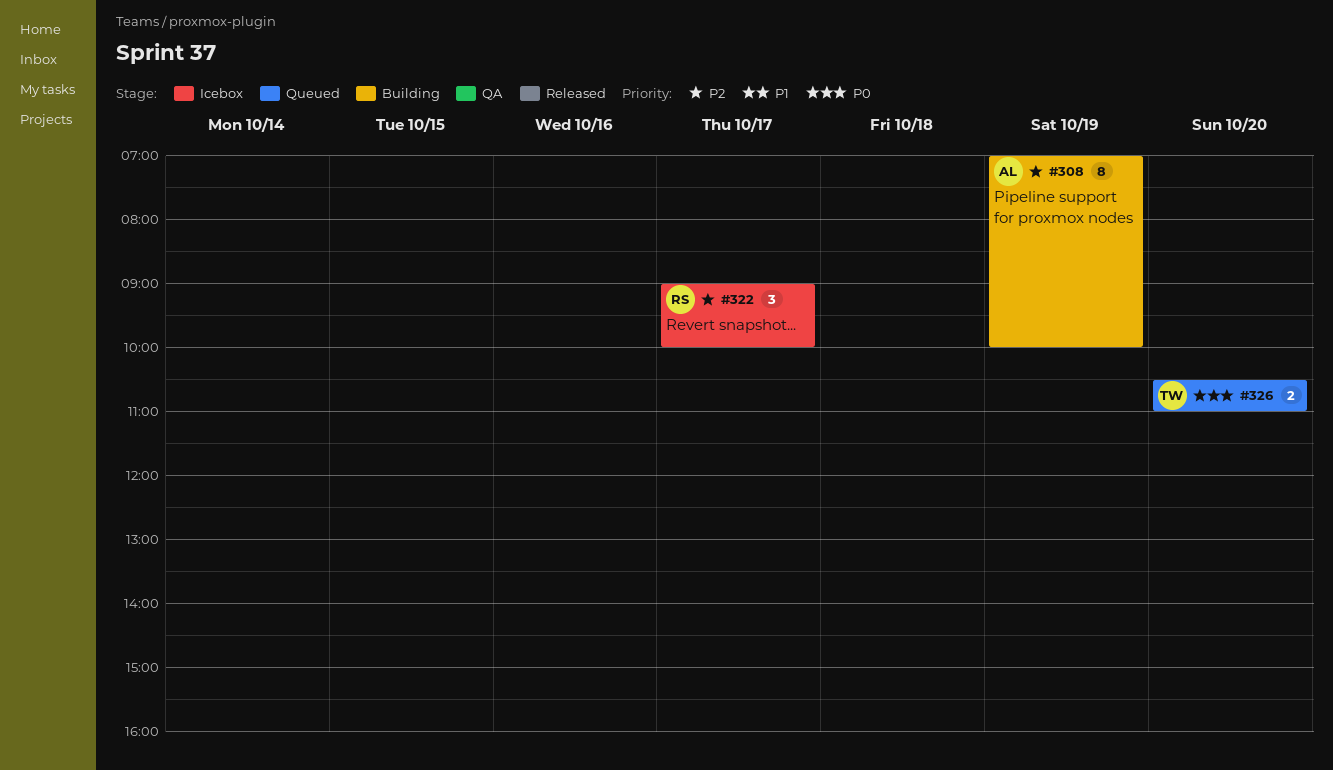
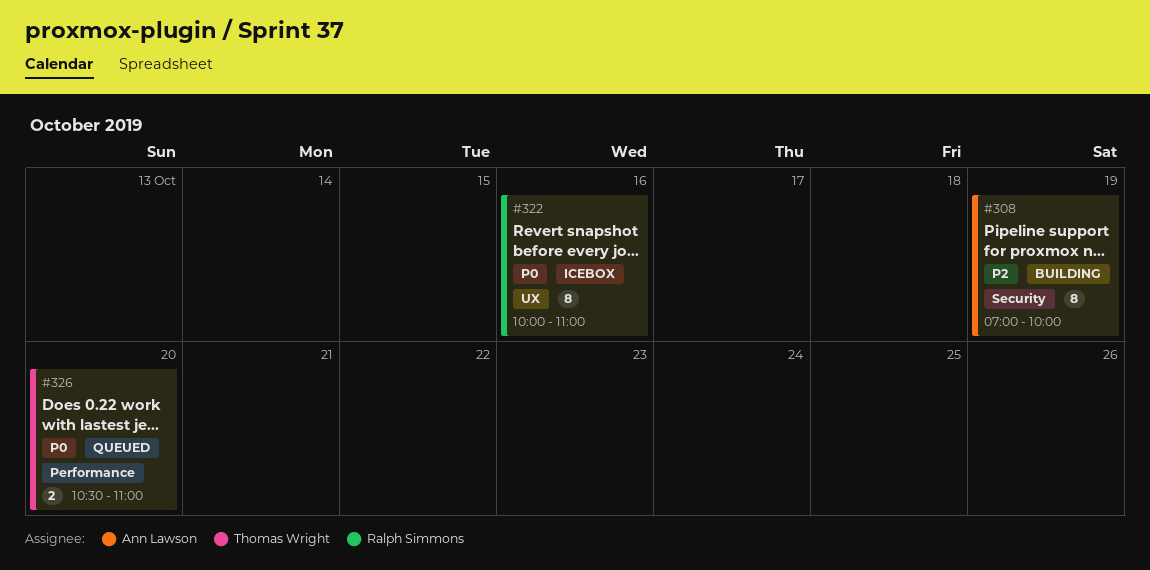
#322, priority: P2 -> P0
#322, estimate: 3 -> 8
#322, day: Oct 17 -> Oct 16
#322, begins: 09:00 -> 10:00
#322, ends: 10:00 -> 11:00

